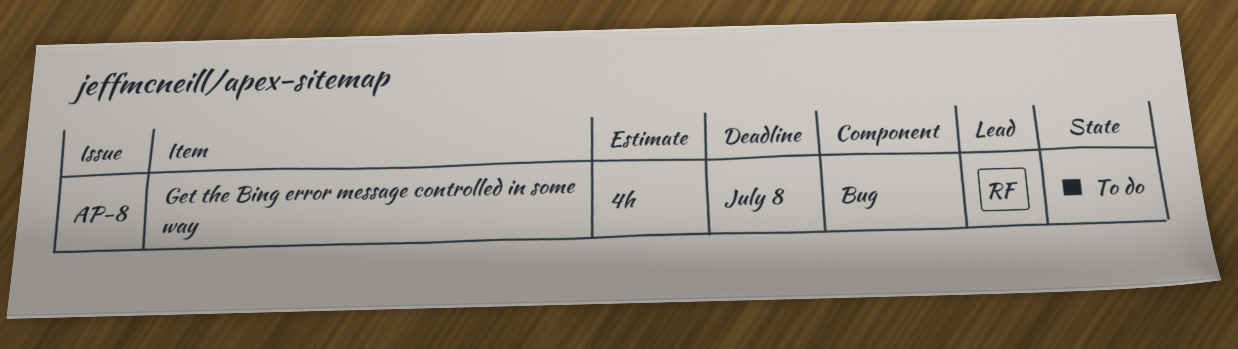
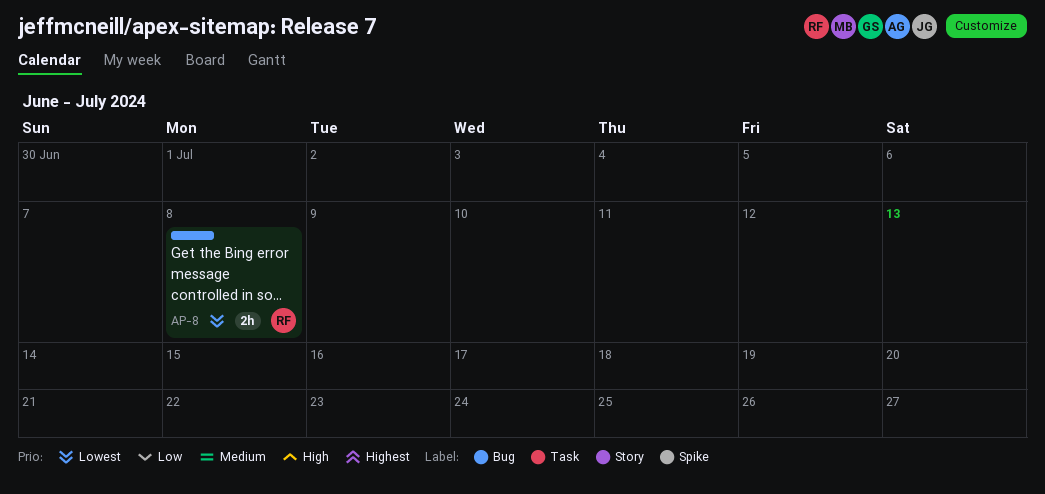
AP-8, estimate: 4h -> 2h

